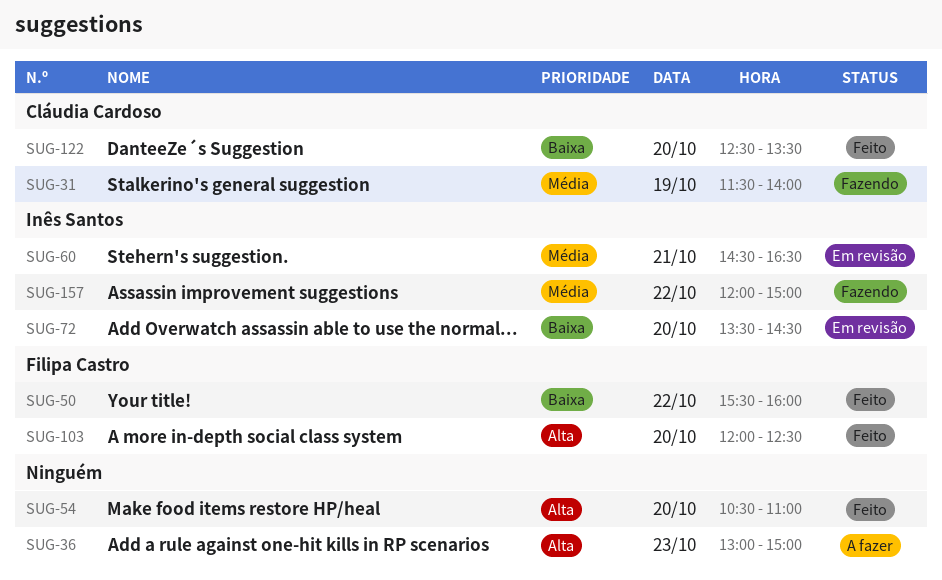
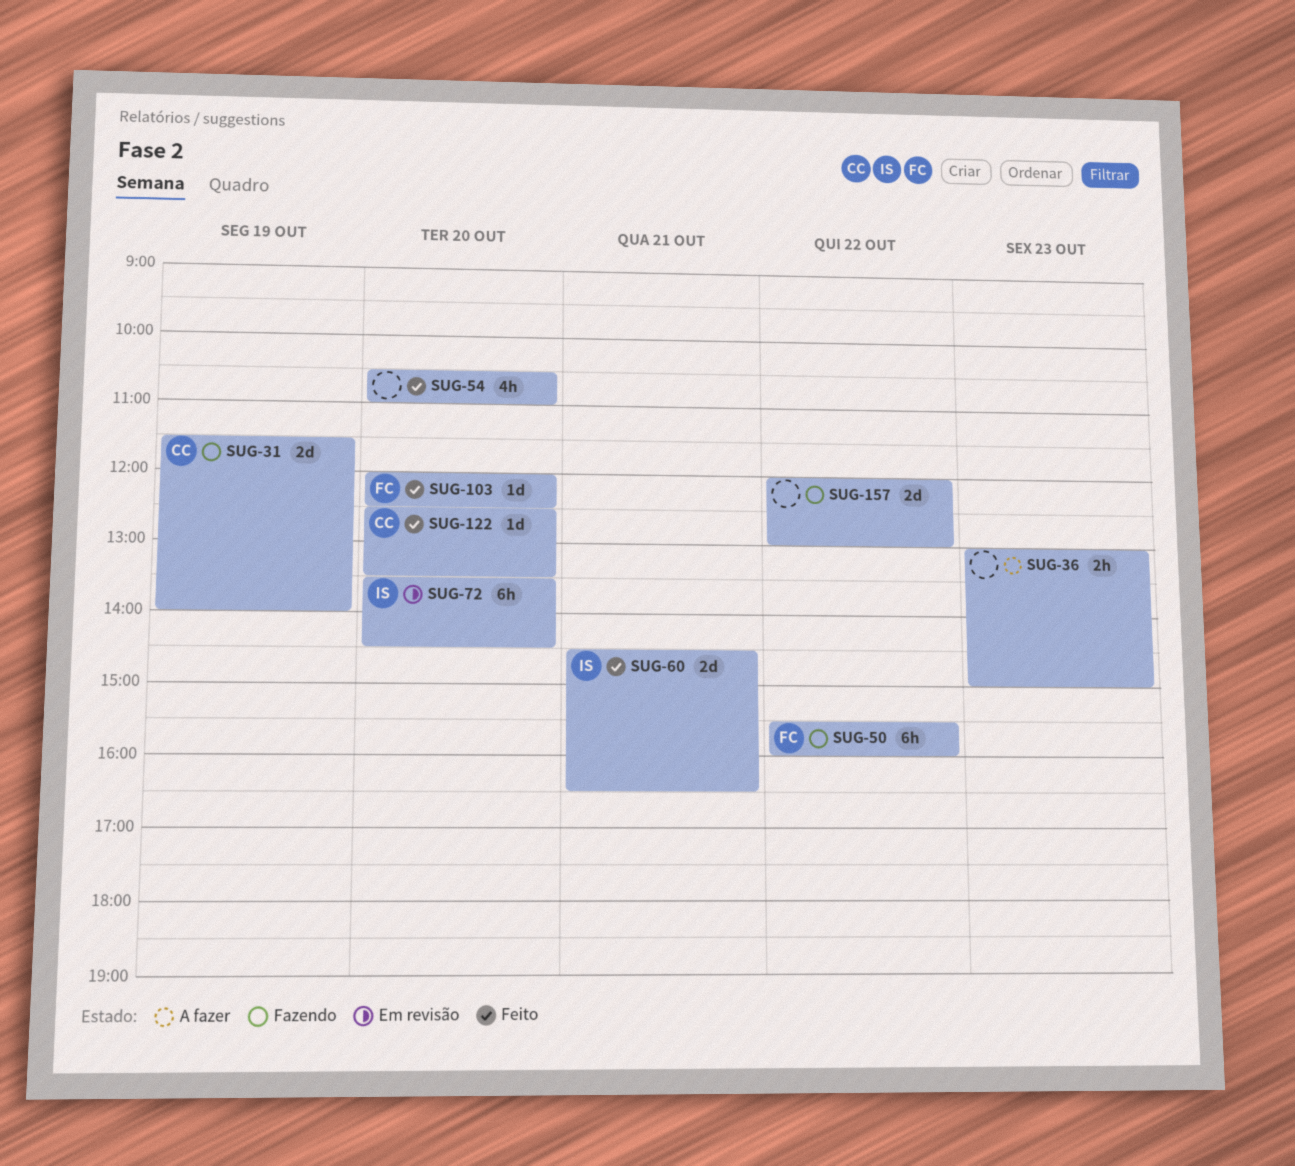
SUG-50, status: Feito -> Fazendo
SUG-60, status: Em revisão -> Feito
SUG-157, owner: Inês Santos -> none
SUG-157, ends: 15:00 -> 13:00

